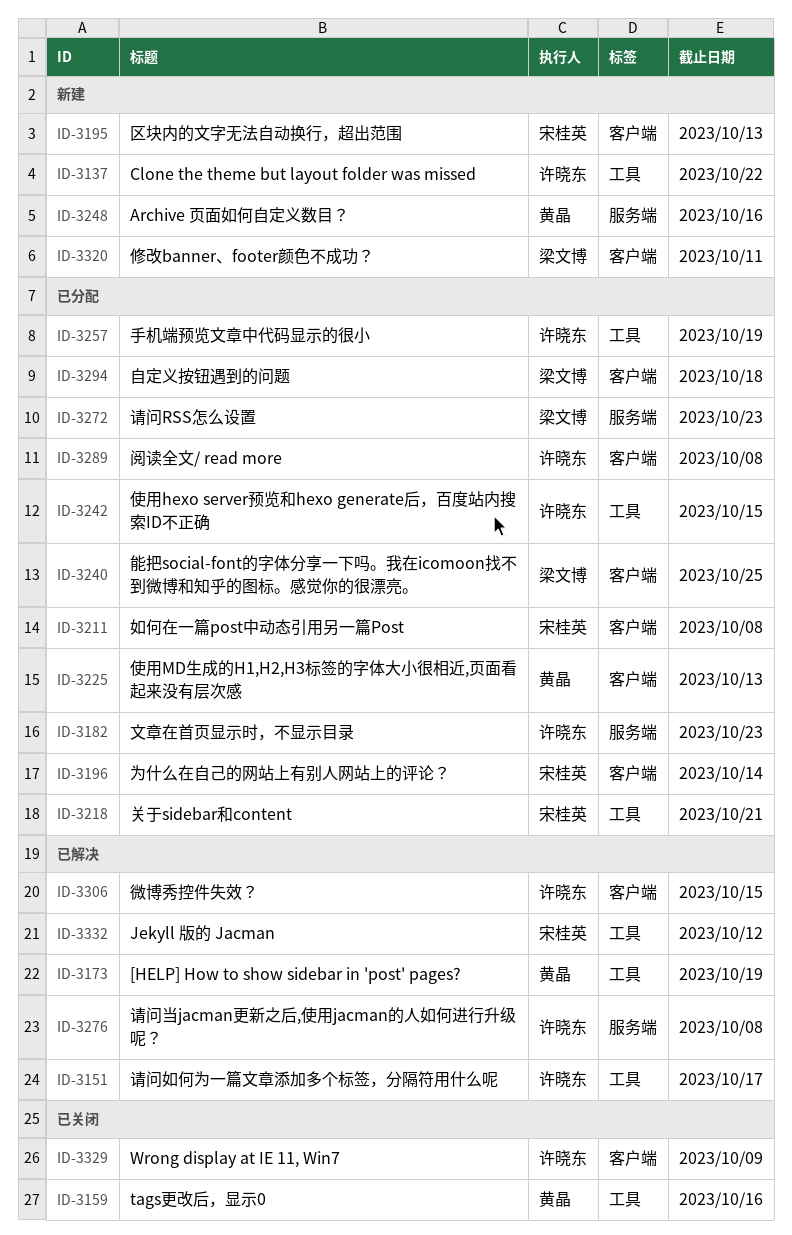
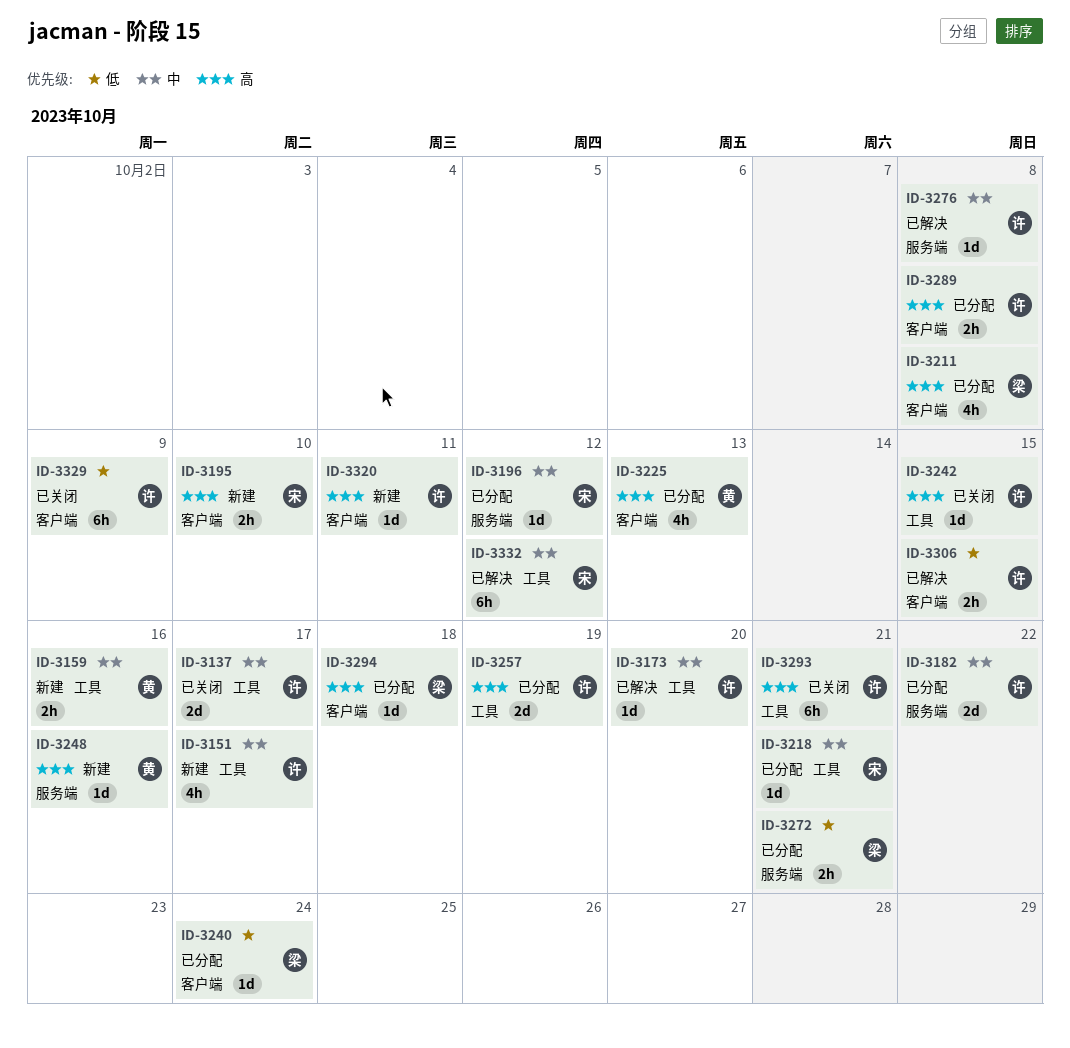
ID-3137, status: 新建 -> 已关闭
ID-3137, due: Oct 22 -> Oct 17
ID-3151, status: 已解决 -> 新建
ID-3159, status: 已关闭 -> 新建
ID-3173, owner: 黄晶 -> 许晓东
ID-3173, due: Oct 19 -> Oct 20
ID-3182, due: Oct 23 -> Oct 22
ID-3195, due: Oct 13 -> Oct 10
ID-3196, label: 客户端 -> 服务端
ID-3196, due: Oct 14 -> Oct 12
ID-3211, owner: 宋桂英 -> 梁文博
ID-3240, due: Oct 25 -> Oct 24
ID-3242, status: 已分配 -> 已关闭
ID-3272, due: Oct 23 -> Oct 21
ID-3293: none -> present
ID-3320, owner: 梁文博 -> 许晓东

